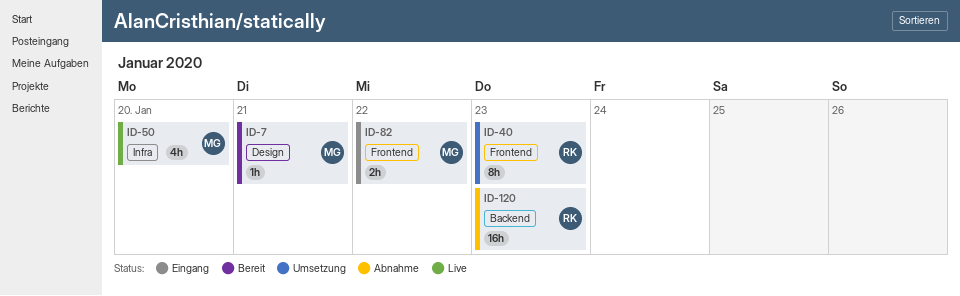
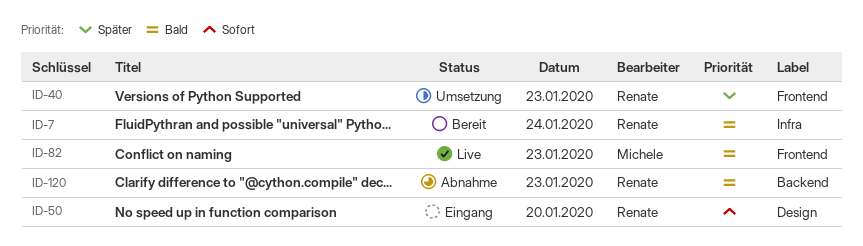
ID-7, owner: Michele -> Renate
ID-7, label: Design -> Infra
ID-7, day: Jan 21 -> Jan 24
ID-50, status: Live -> Eingang
ID-50, owner: Michele -> Renate
ID-50, label: Infra -> Design
ID-82, status: Eingang -> Live
ID-82, day: Jan 22 -> Jan 23

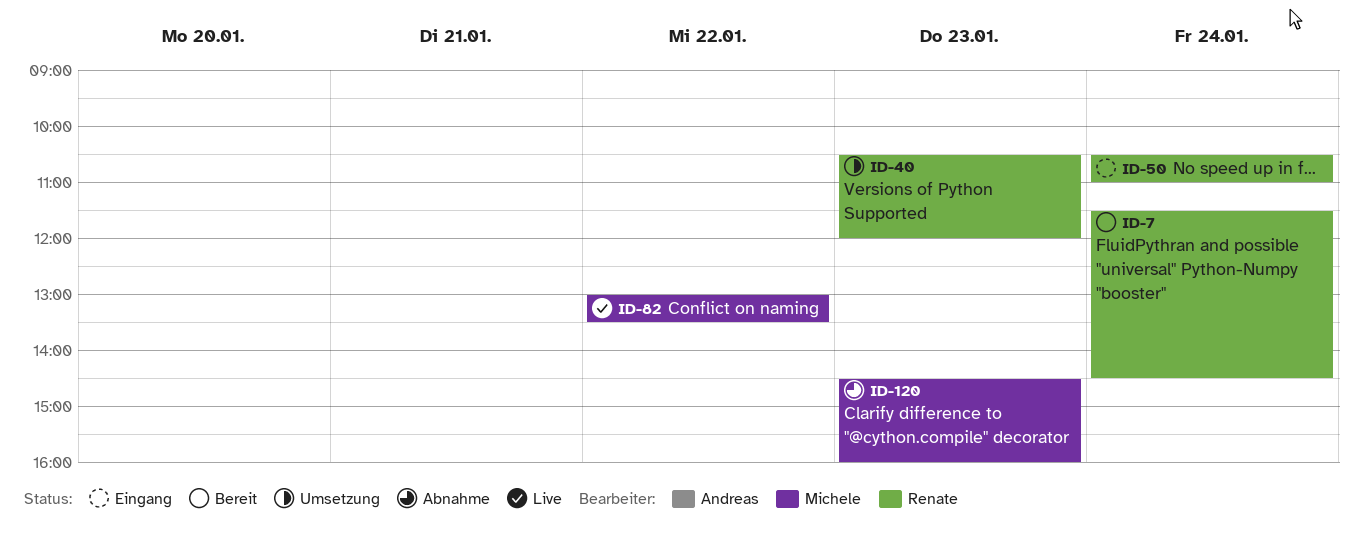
ID-50, day: Jan 20 -> Jan 24
ID-82, day: Jan 23 -> Jan 22
ID-120, owner: Renate -> Michele

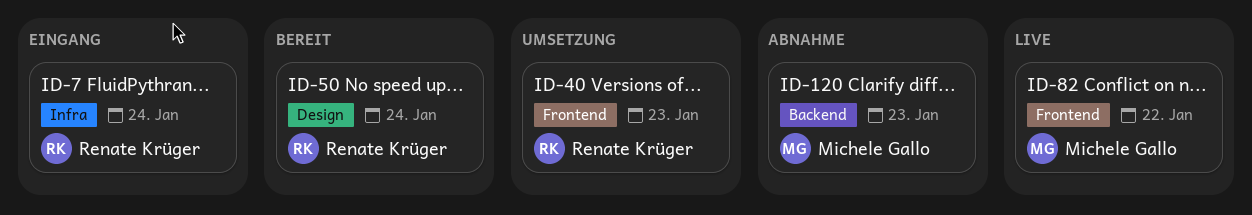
ID-7, status: Bereit -> Eingang
ID-50, status: Eingang -> Bereit

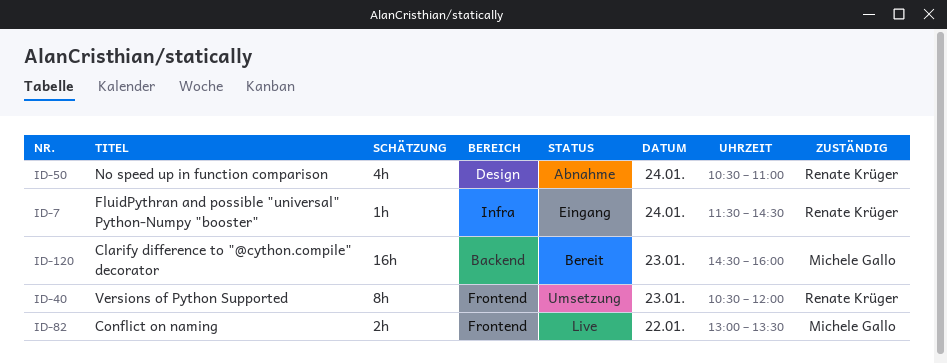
ID-50, status: Bereit -> Abnahme
ID-120, status: Abnahme -> Bereit

